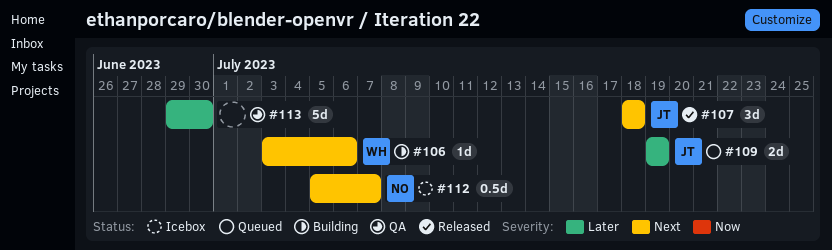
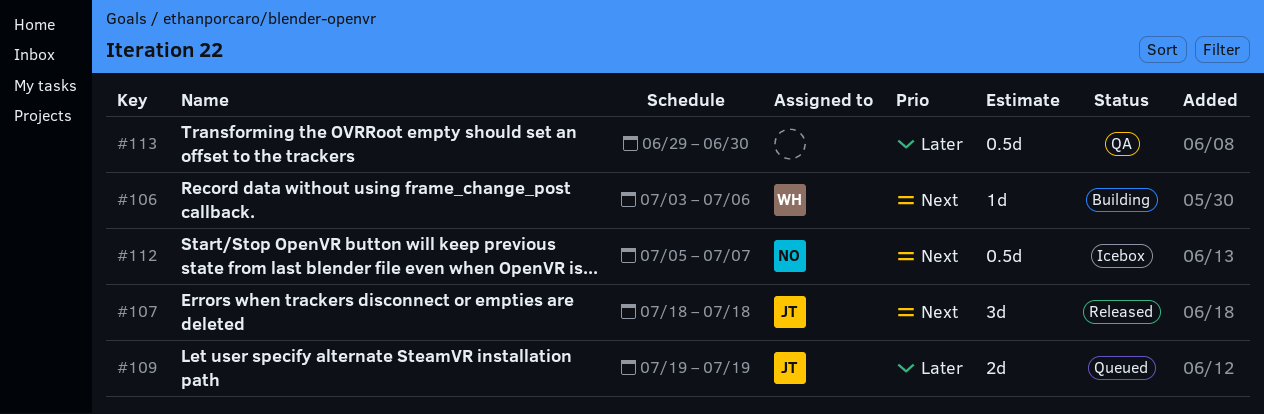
#113, estimate: 5d -> 0.5d

